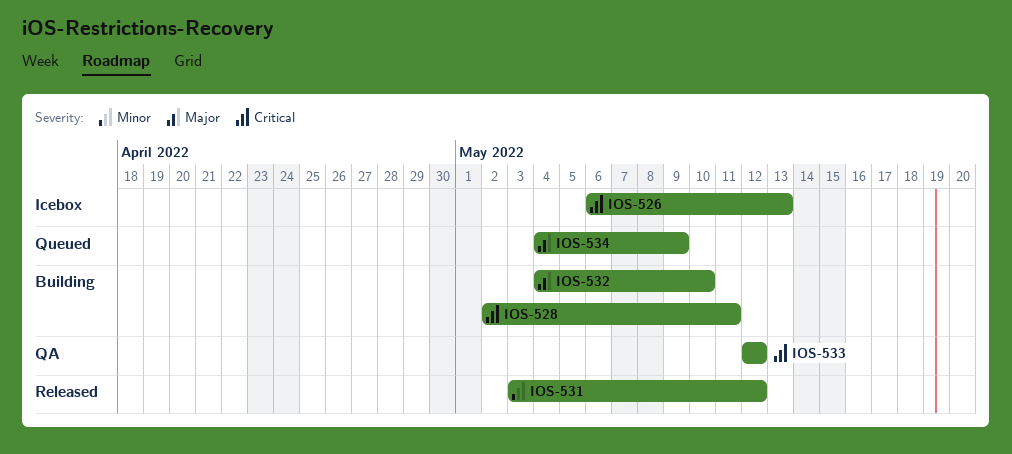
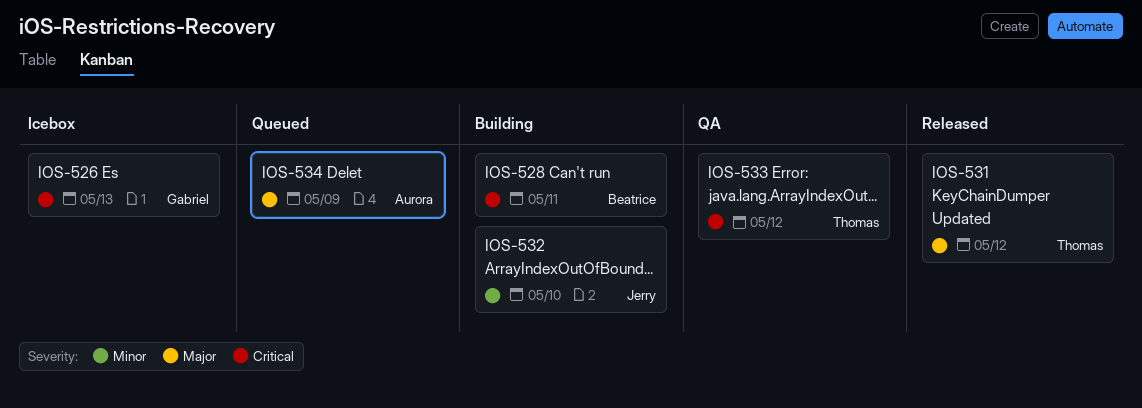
IOS-531, priority: Minor -> Major
IOS-532, priority: Major -> Minor

